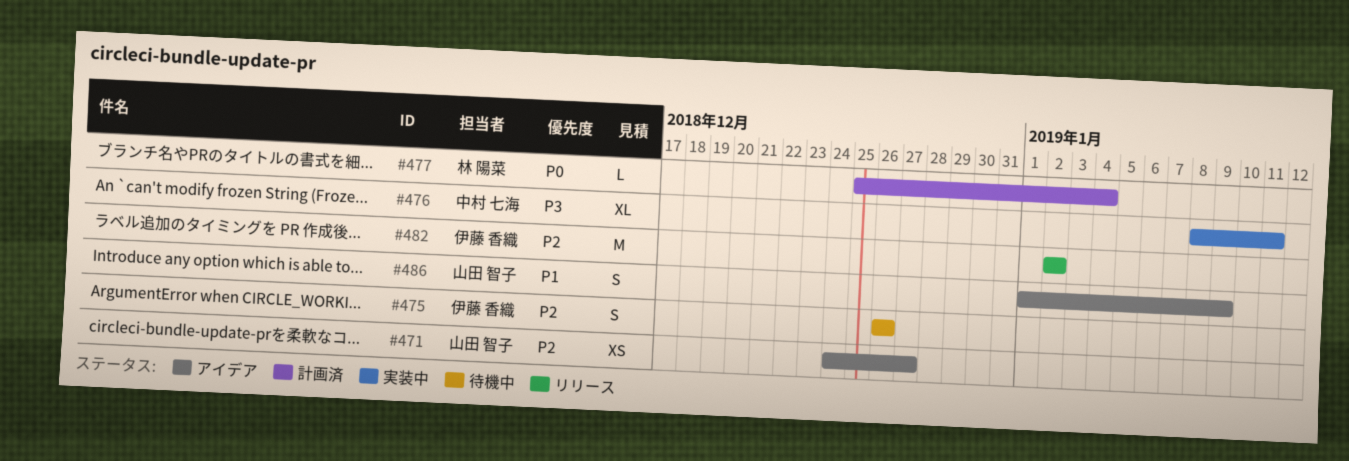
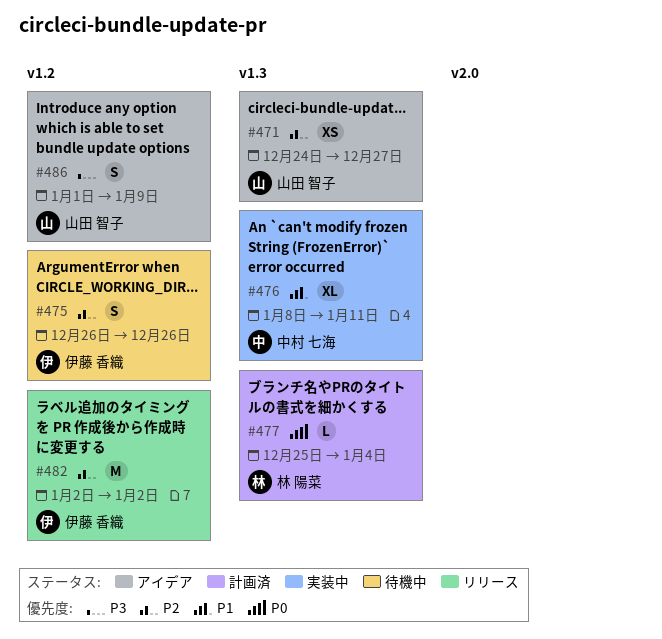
#476, priority: P3 -> P1
#486, priority: P1 -> P3

